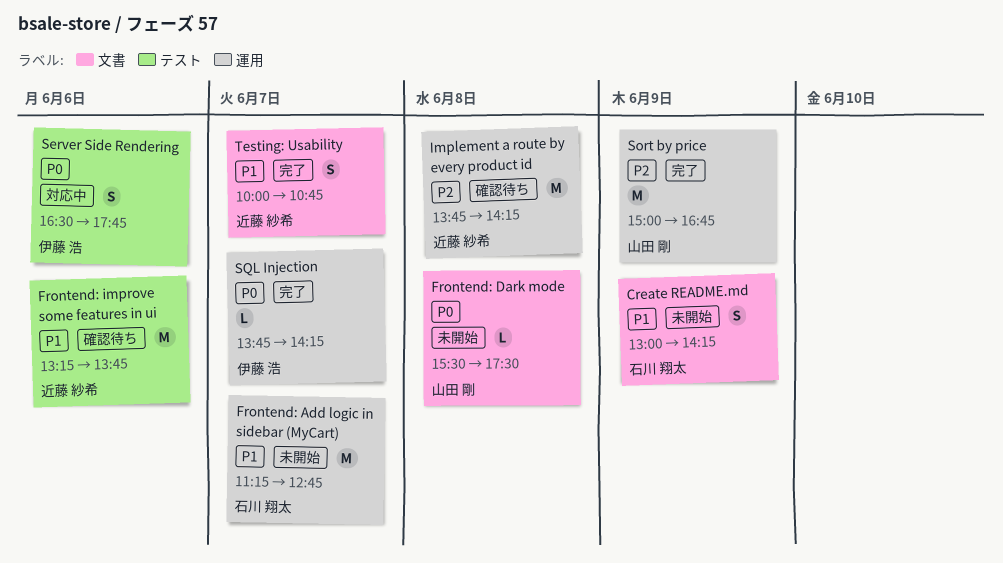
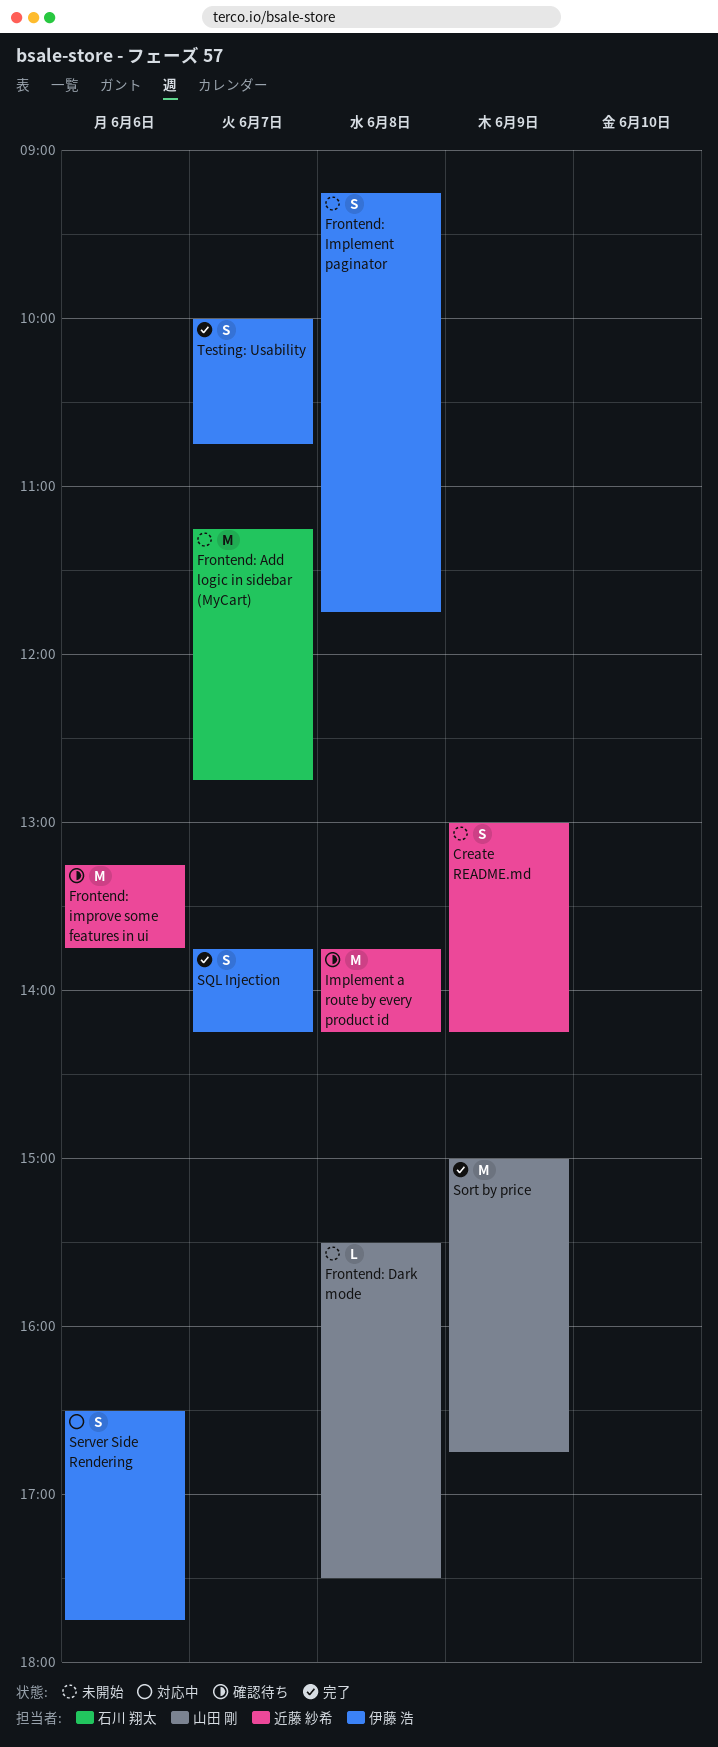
Create README.md, owner: 石川 翔太 -> 近藤 紗希
Frontend: Implement paginator: none -> present
SQL Injection, estimate: L -> S
Testing: Usability, owner: 近藤 紗希 -> 伊藤 浩

